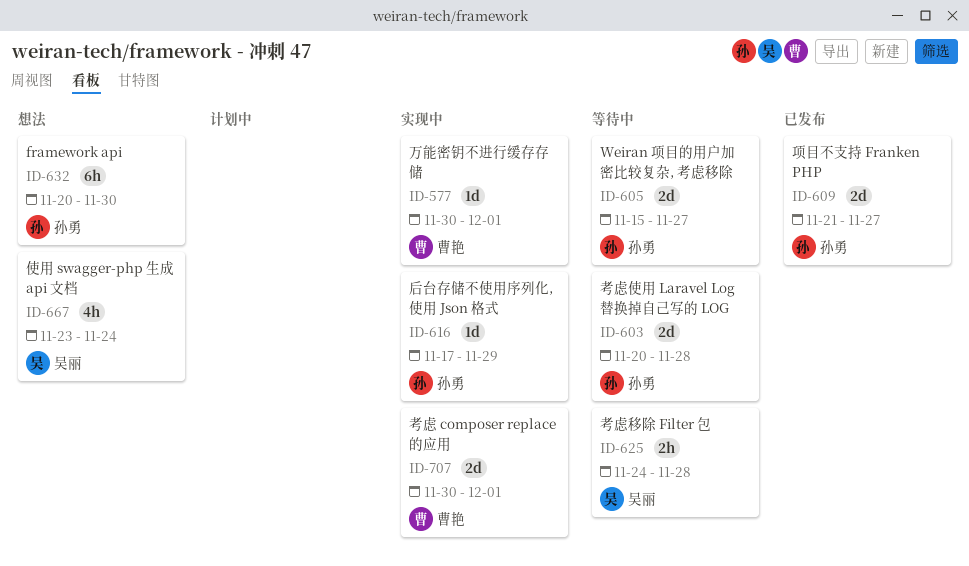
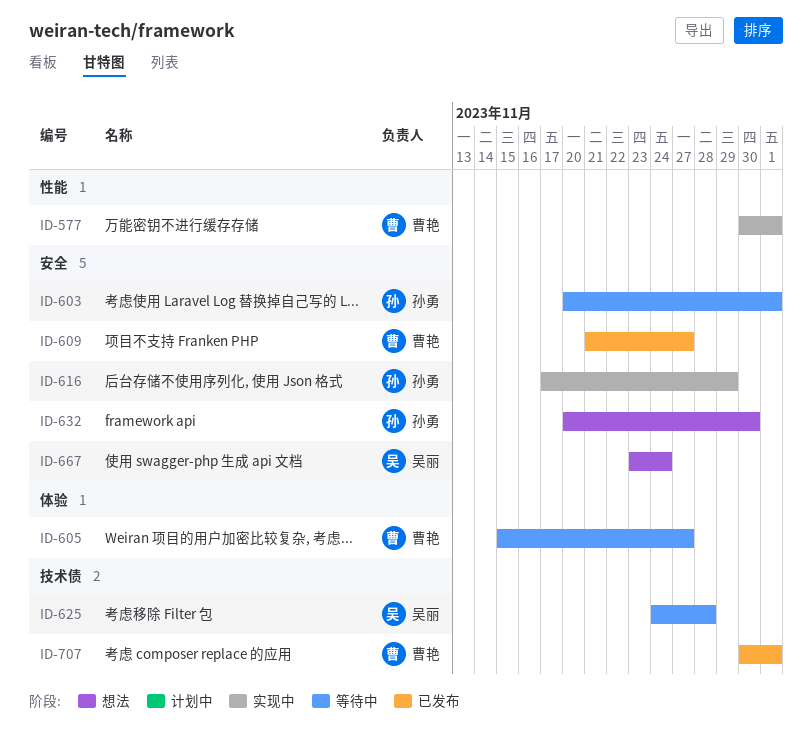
ID-603, due: Nov 28 -> Dec 1
ID-605, owner: 孙勇 -> 曹艳
ID-609, owner: 孙勇 -> 曹艳
ID-707, status: 实现中 -> 已发布

